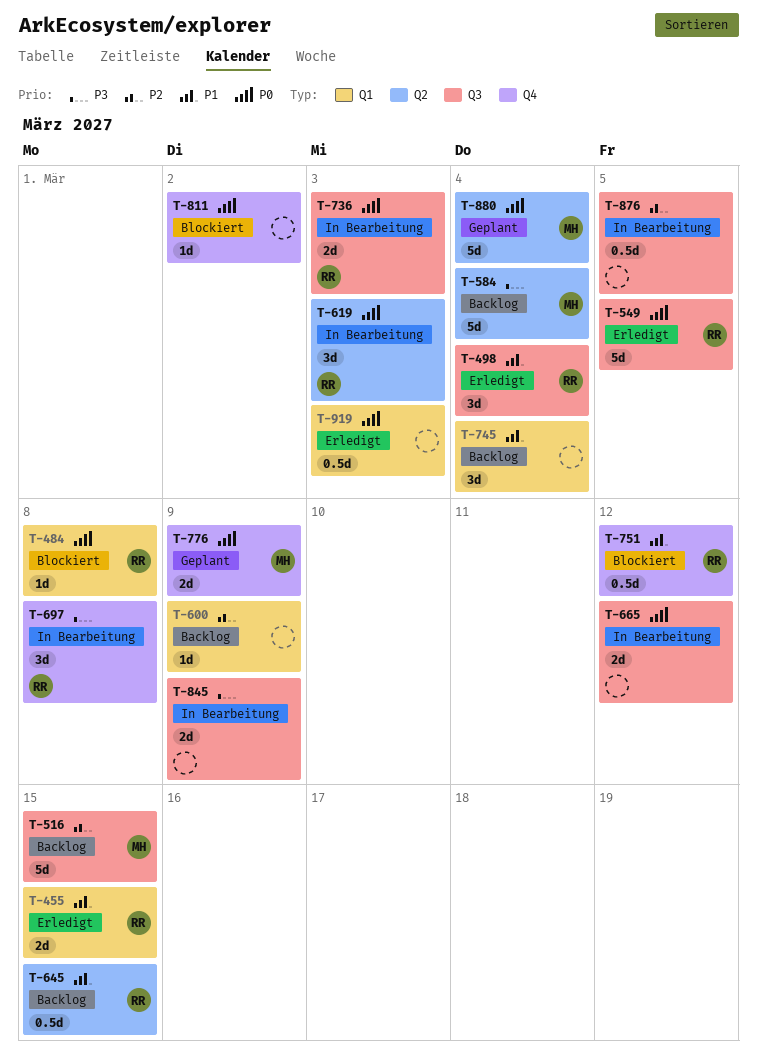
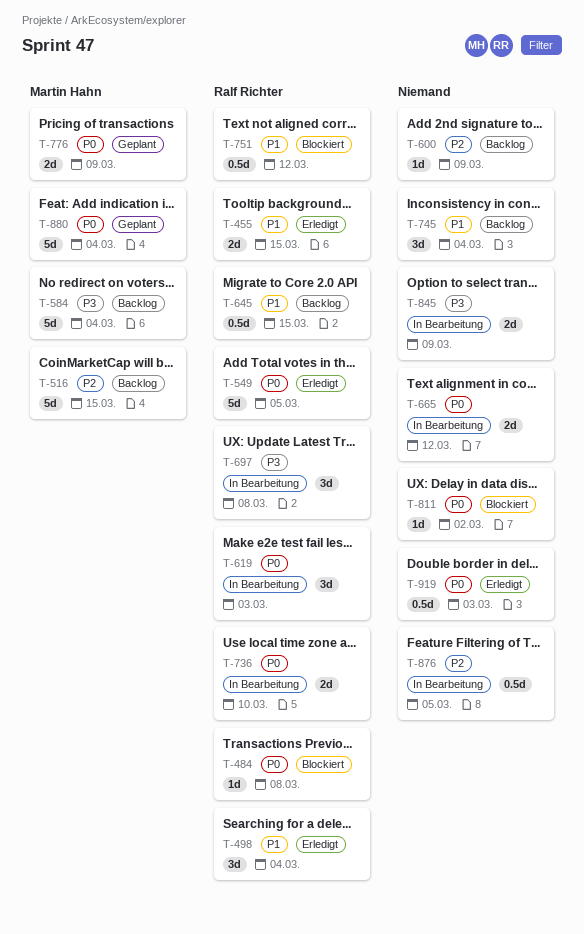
T-736, due: Mar 3 -> Mar 10

